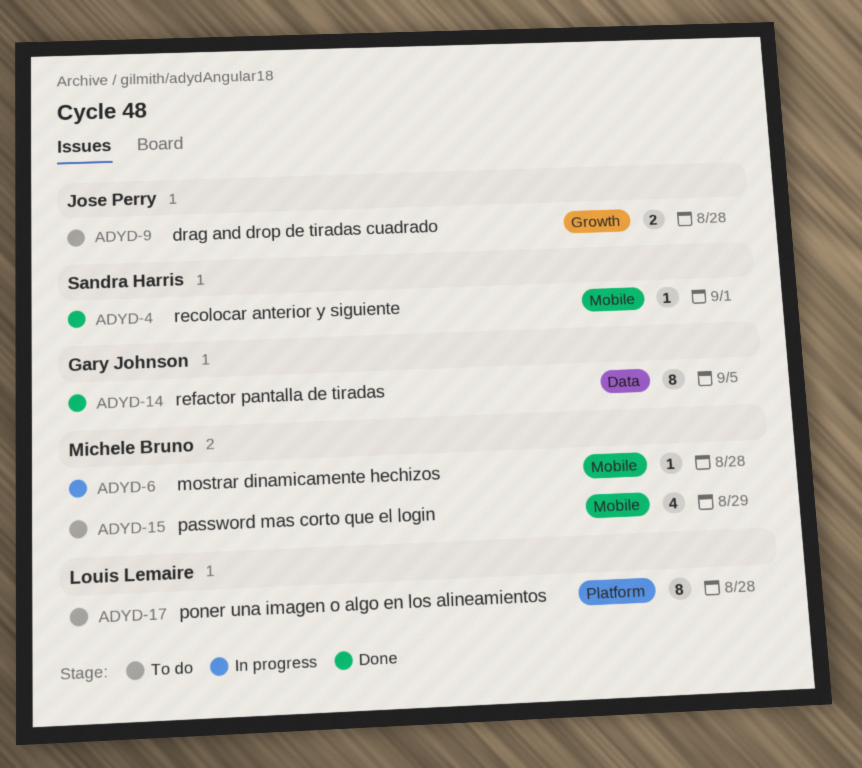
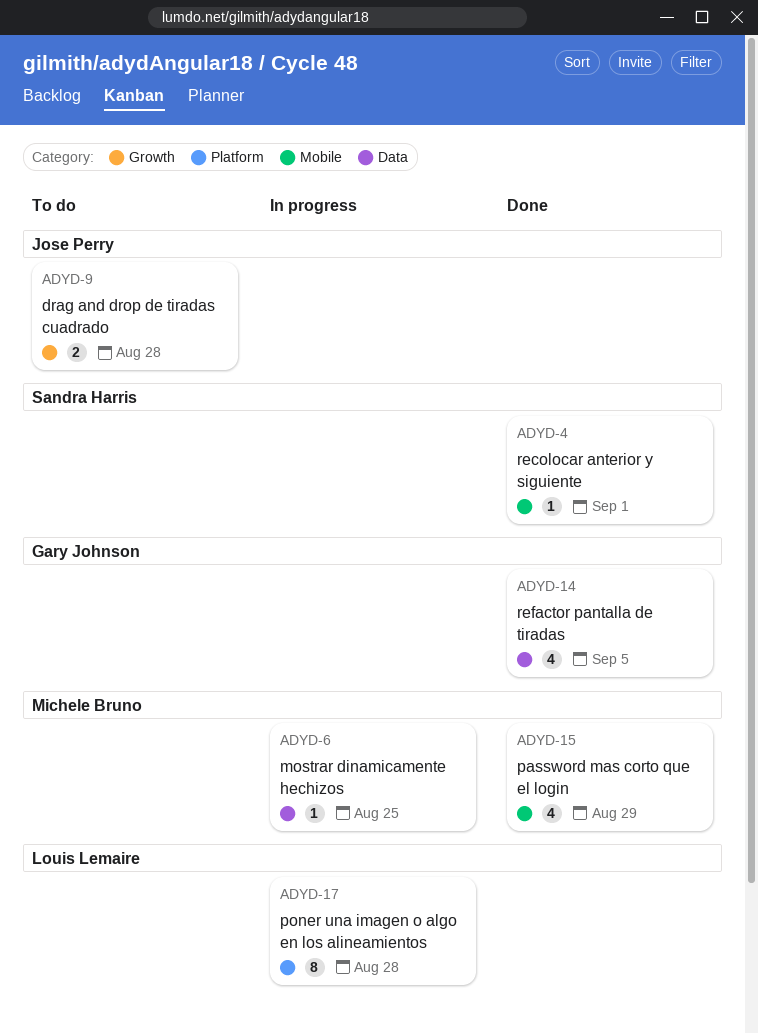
ADYD-6, label: Mobile -> Data
ADYD-6, due: Aug 28 -> Aug 25
ADYD-14, estimate: 8 -> 4
ADYD-15, status: To do -> Done
ADYD-17, status: To do -> In progress

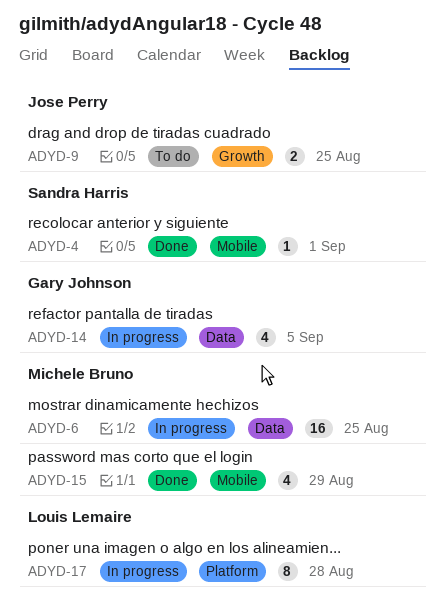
ADYD-6, estimate: 1 -> 16
ADYD-9, due: Aug 28 -> Aug 25
ADYD-14, status: Done -> In progress

